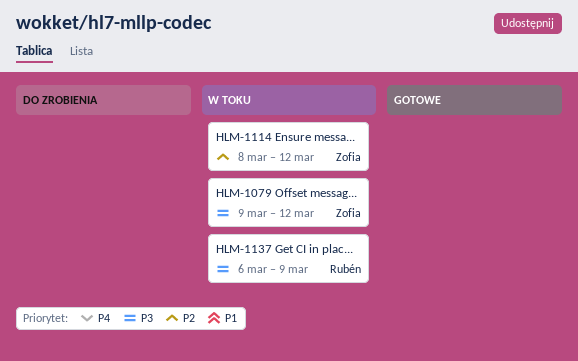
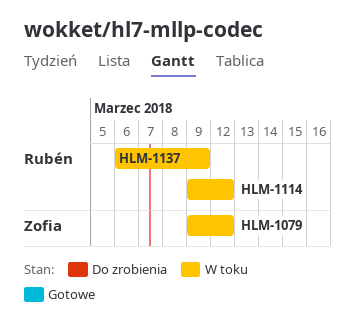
HLM-1114, owner: Zofia -> Rubén
HLM-1114, start: Mar 8 -> Mar 9

